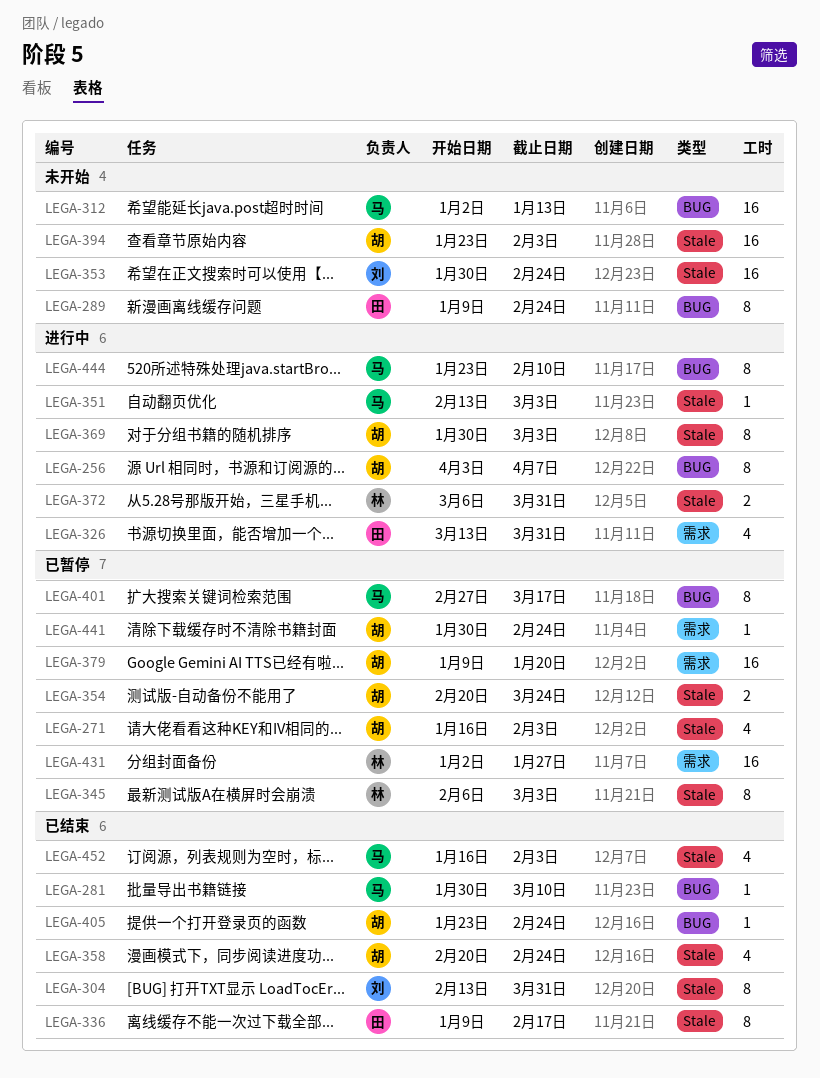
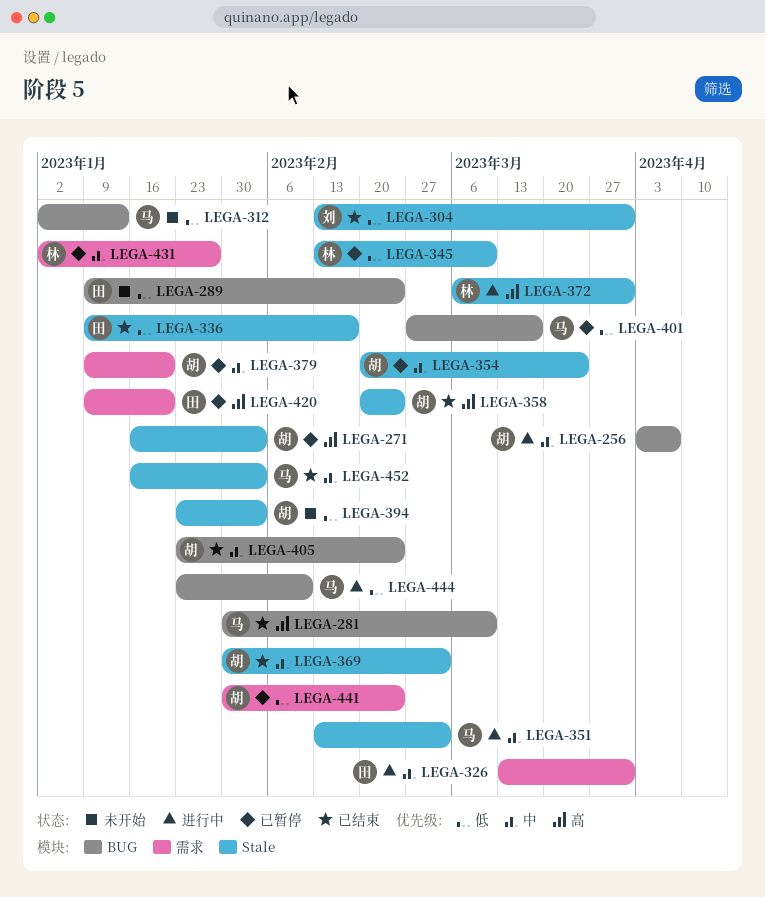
LEGA-345, start: Feb 6 -> Feb 13
LEGA-345, due: Mar 3 -> Mar 10
LEGA-353: present -> none
LEGA-369, status: 进行中 -> 已结束
LEGA-420: none -> present

